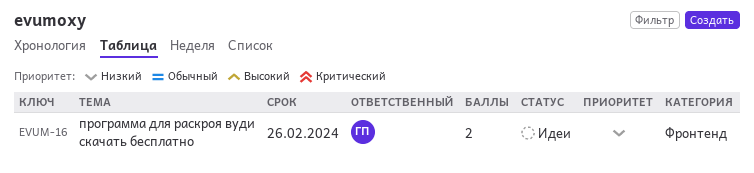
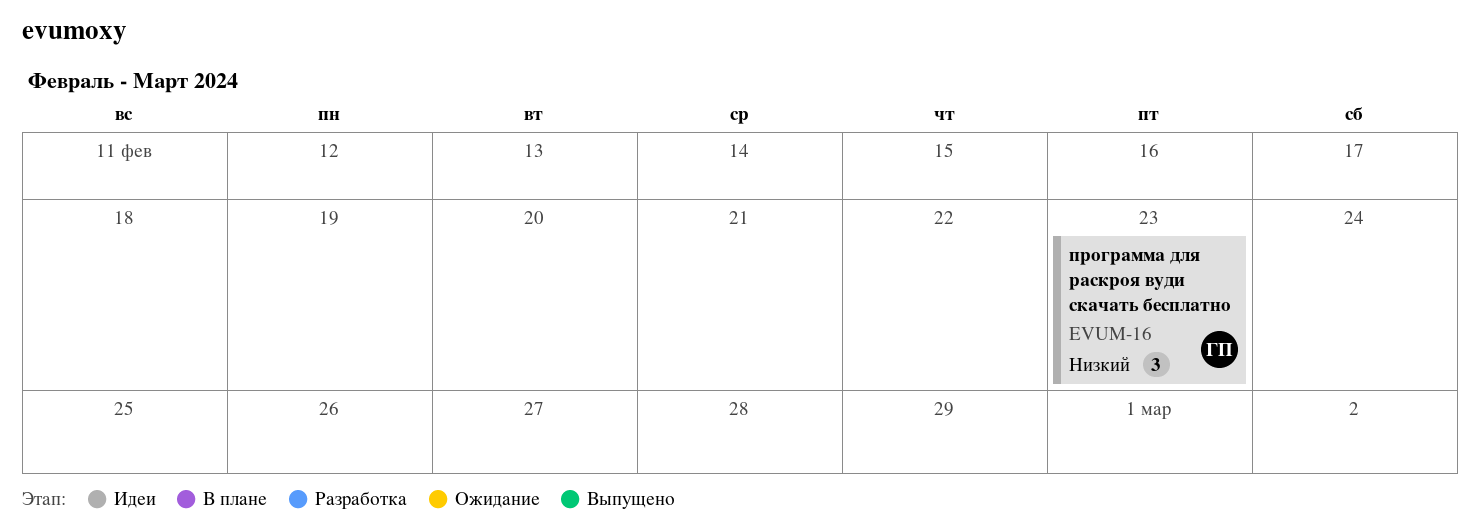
EVUM-16, estimate: 2 -> 3
EVUM-16, due: Feb 26 -> Feb 23

